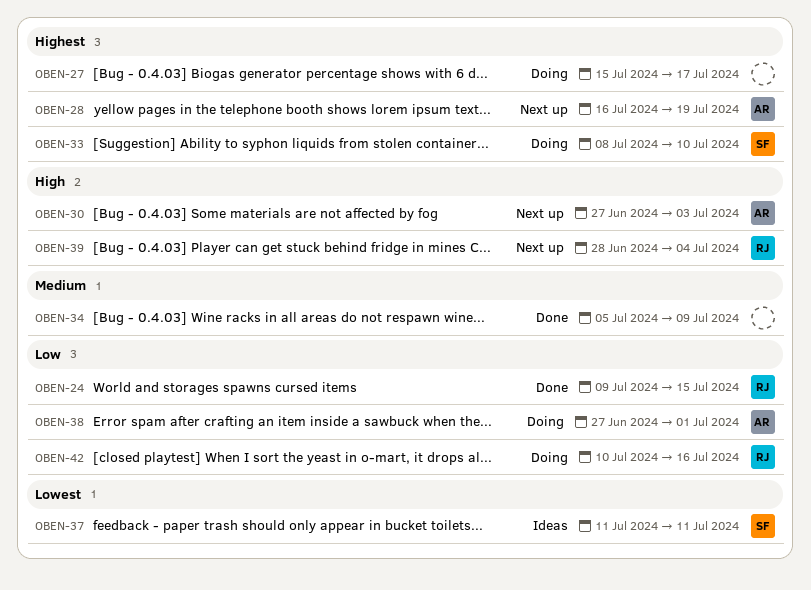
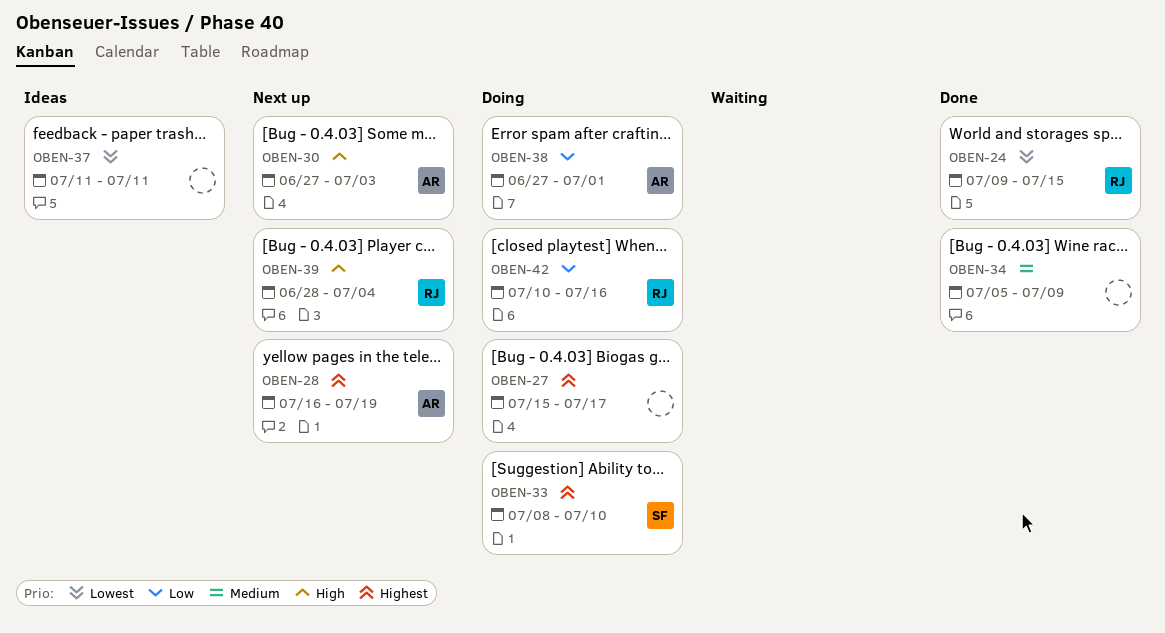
OBEN-24, priority: Low -> Lowest
OBEN-37, owner: SF -> none

